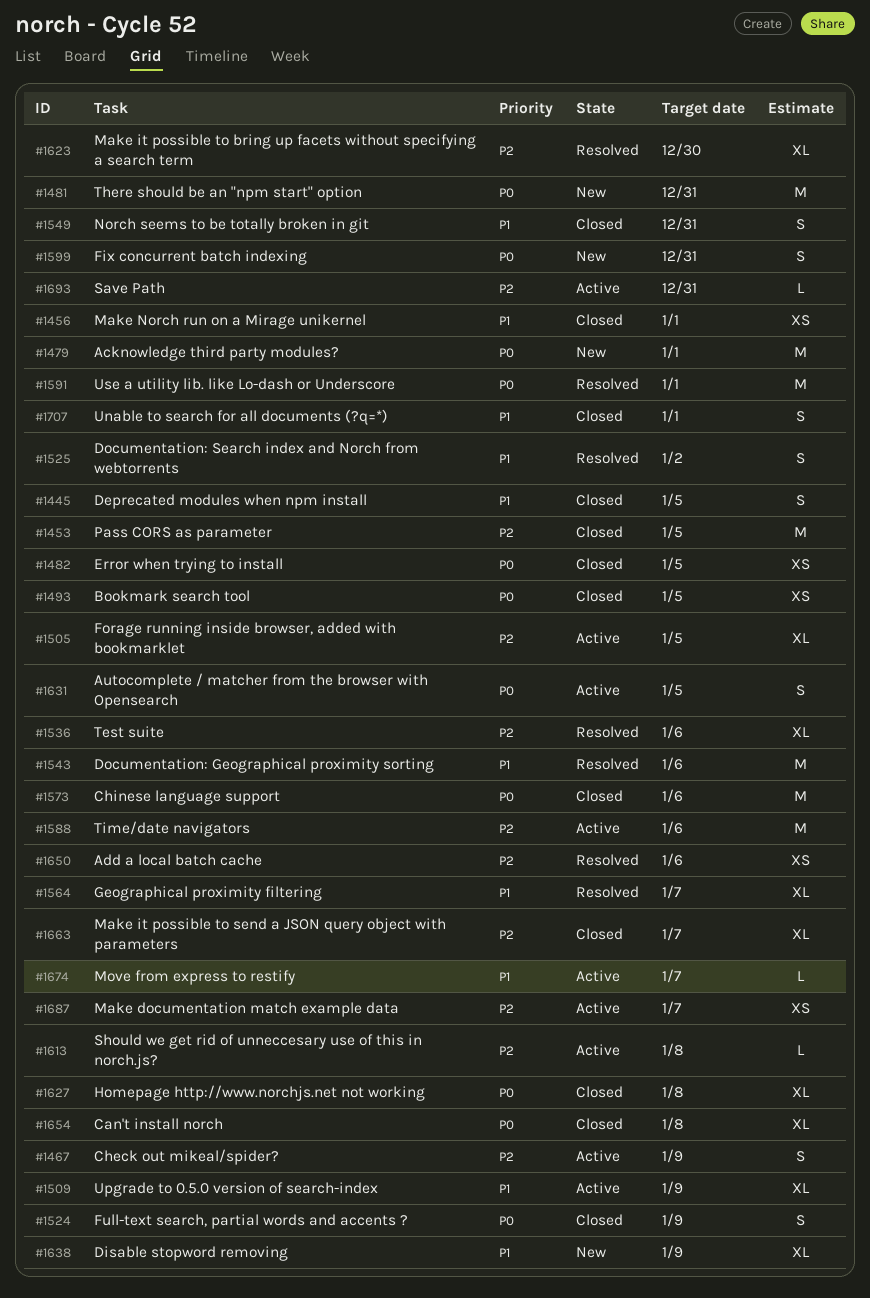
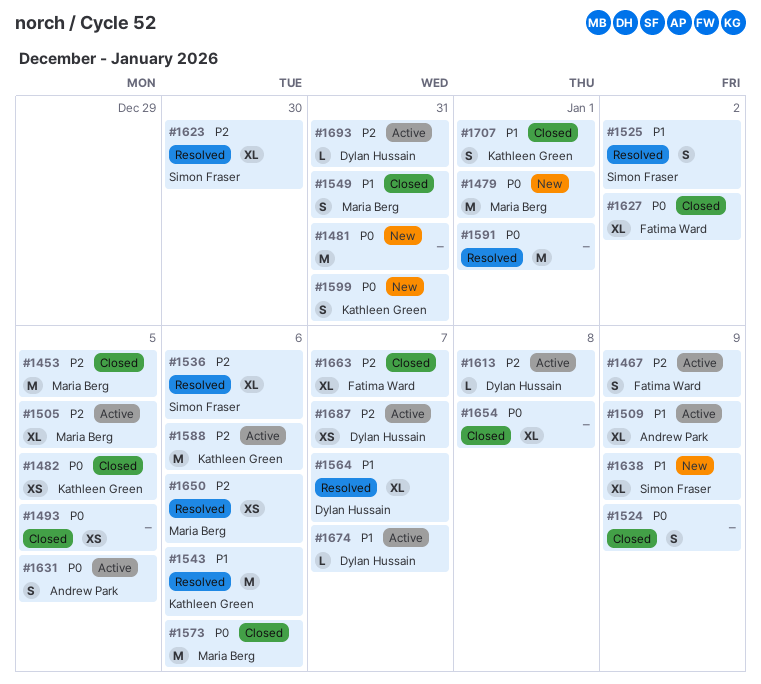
#1445: present -> none
#1456: present -> none
#1627, due: Jan 8 -> Jan 2

